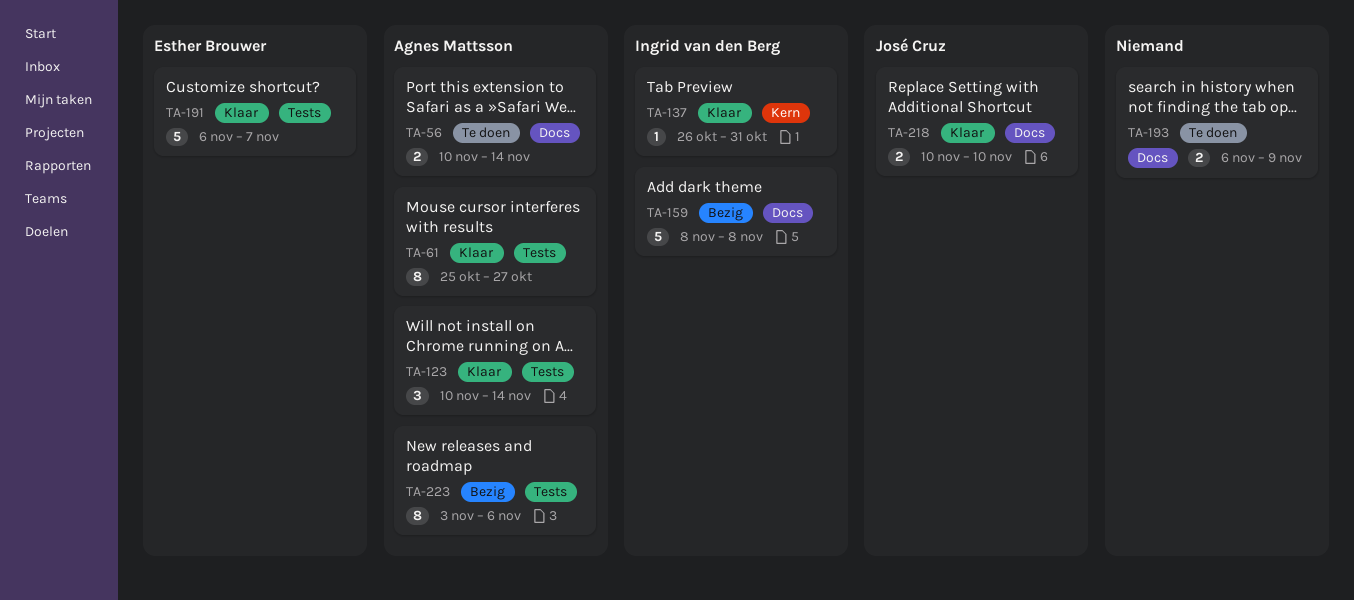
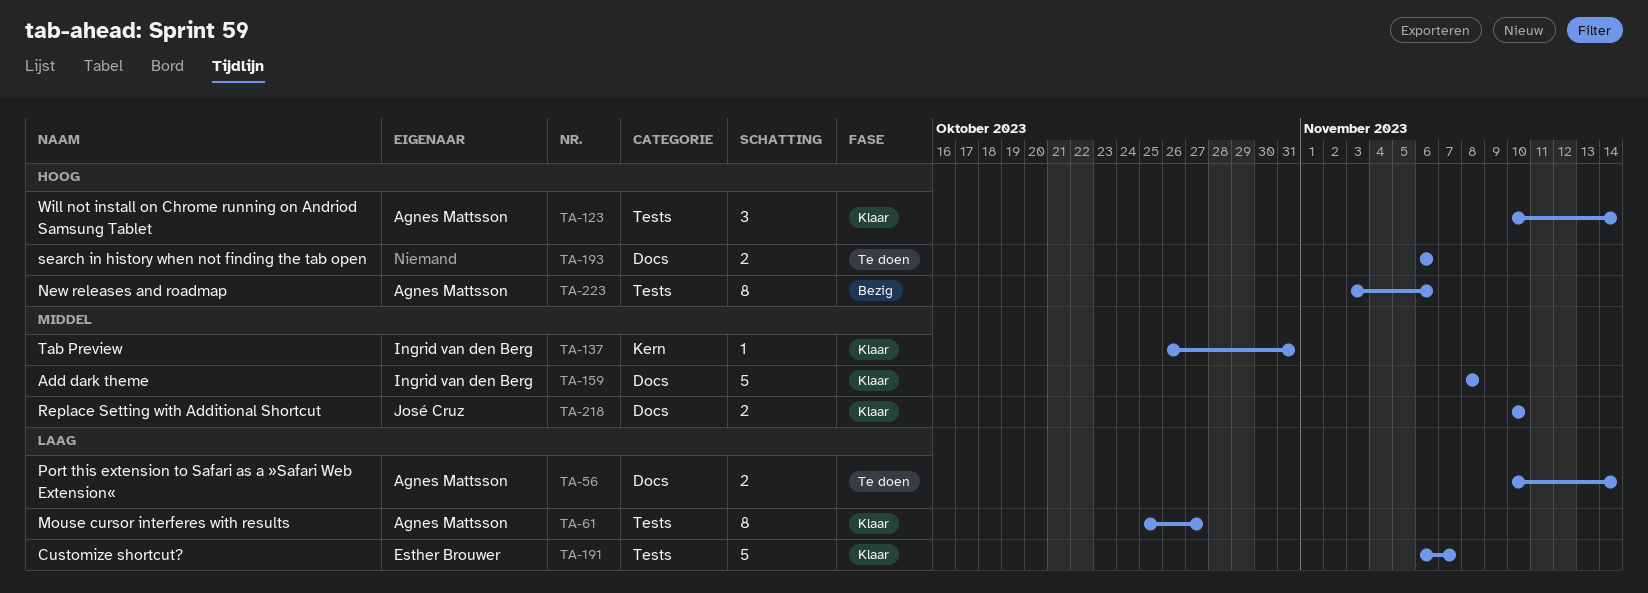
TA-159, status: Bezig -> Klaar
TA-193, due: Nov 9 -> Nov 6

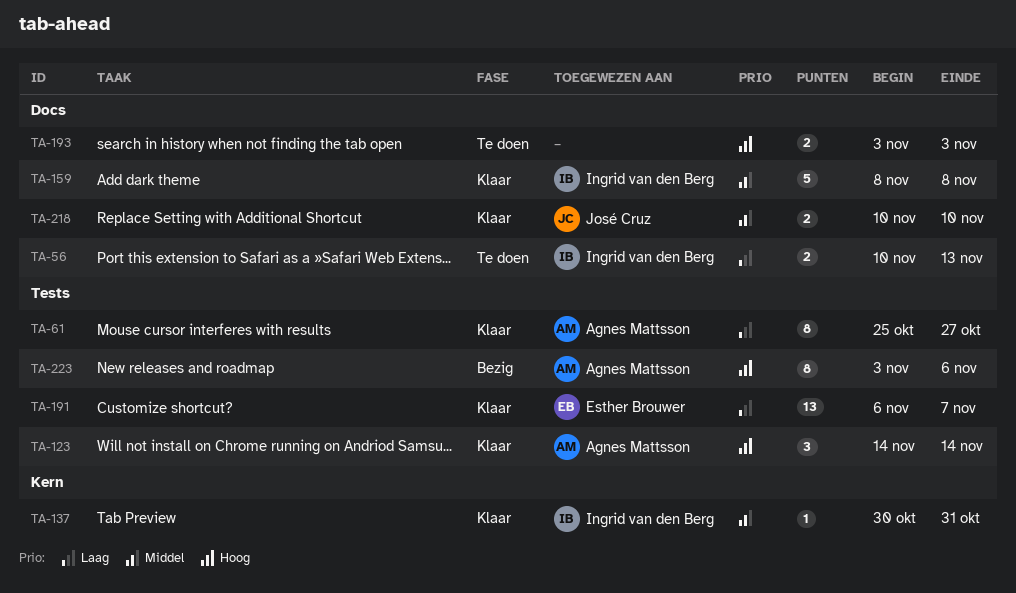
TA-56, owner: Agnes Mattsson -> Ingrid van den Berg
TA-56, due: Nov 14 -> Nov 13
TA-123, start: Nov 10 -> Nov 14
TA-137, start: Oct 26 -> Oct 30
TA-191, estimate: 5 -> 13
TA-193, start: Nov 6 -> Nov 3
TA-193, due: Nov 6 -> Nov 3

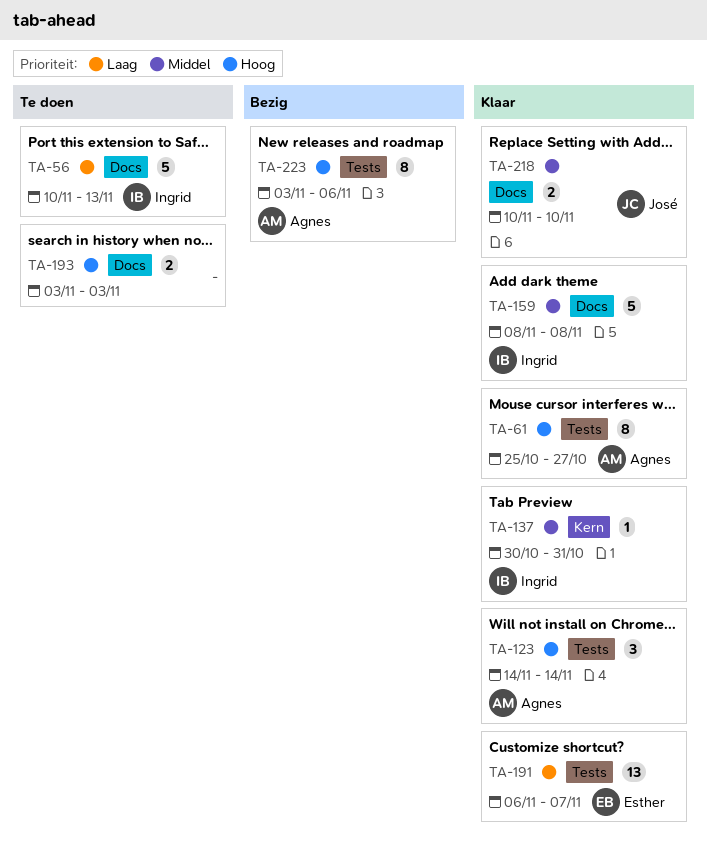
TA-56, estimate: 2 -> 5
TA-61, priority: Laag -> Hoog

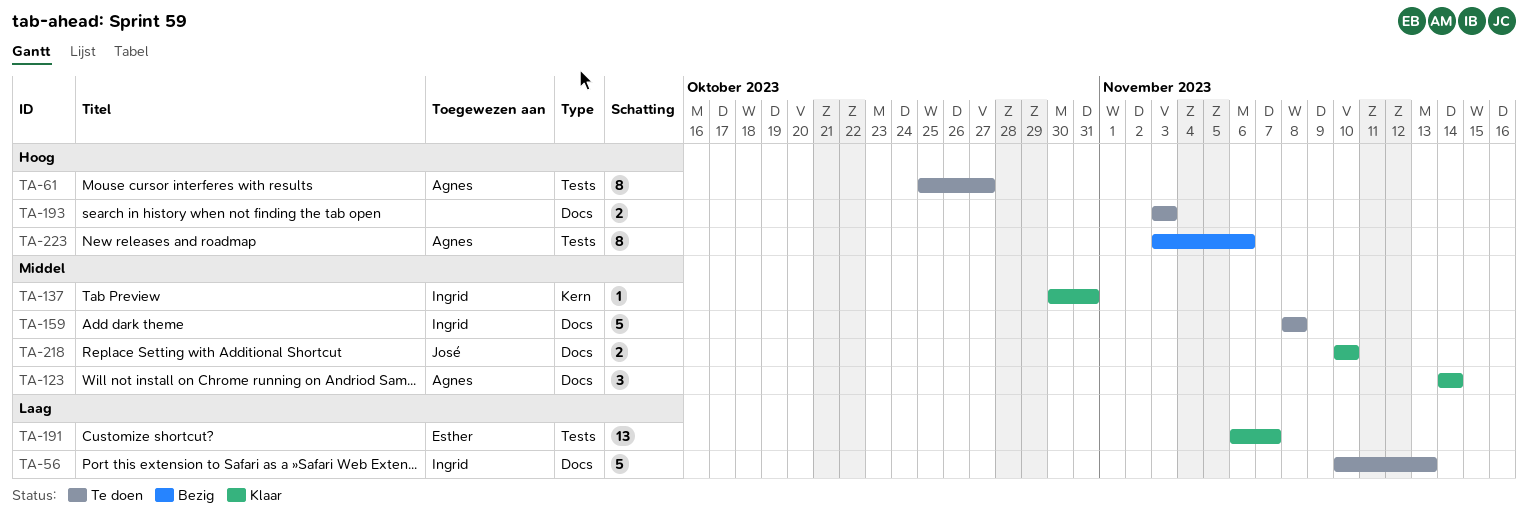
TA-61, status: Klaar -> Te doen
TA-123, priority: Hoog -> Middel
TA-123, label: Tests -> Docs
TA-159, status: Klaar -> Te doen

